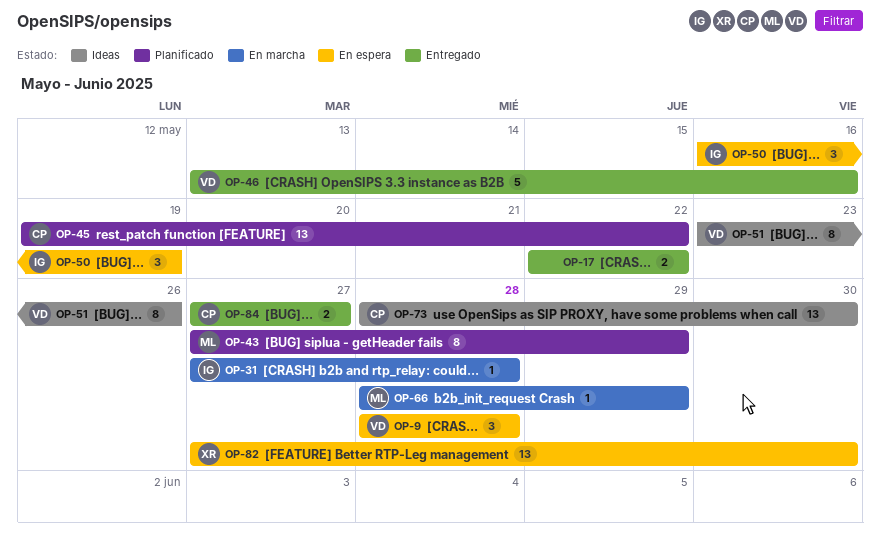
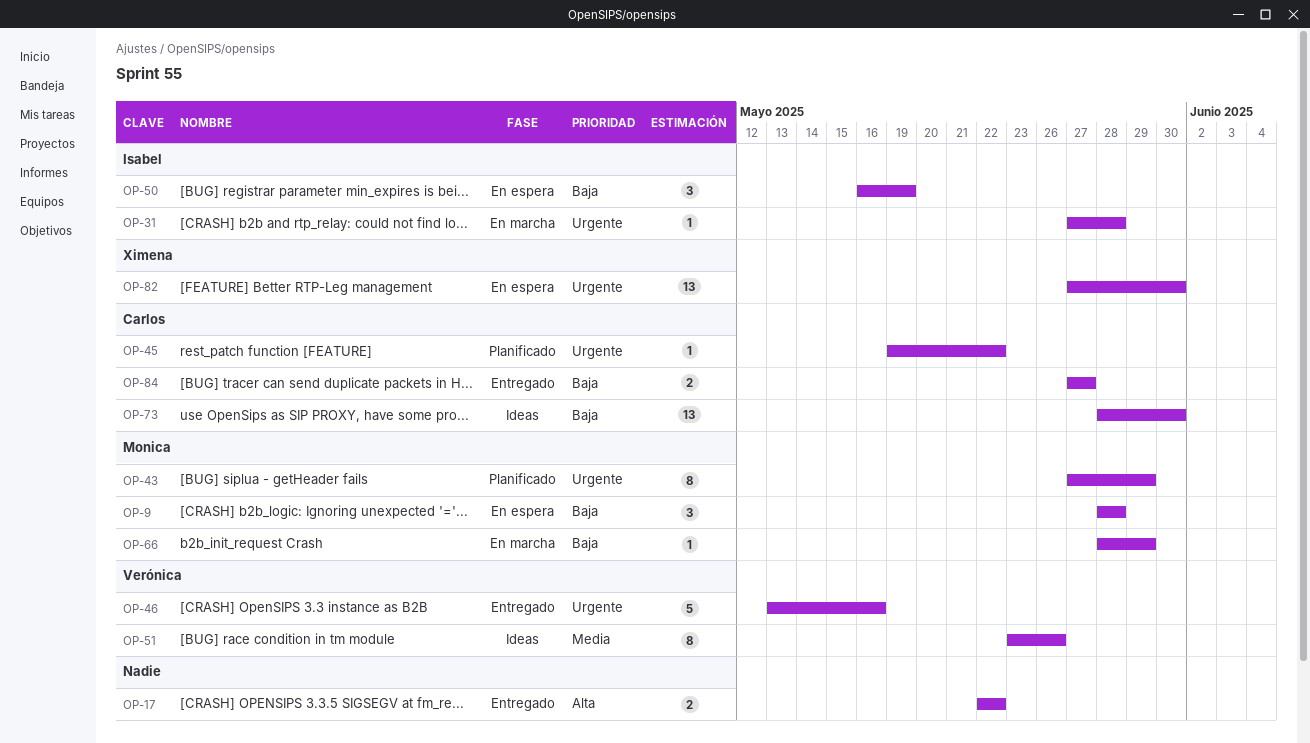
OP-9, owner: Verónica -> Monica
OP-45, estimate: 13 -> 1

